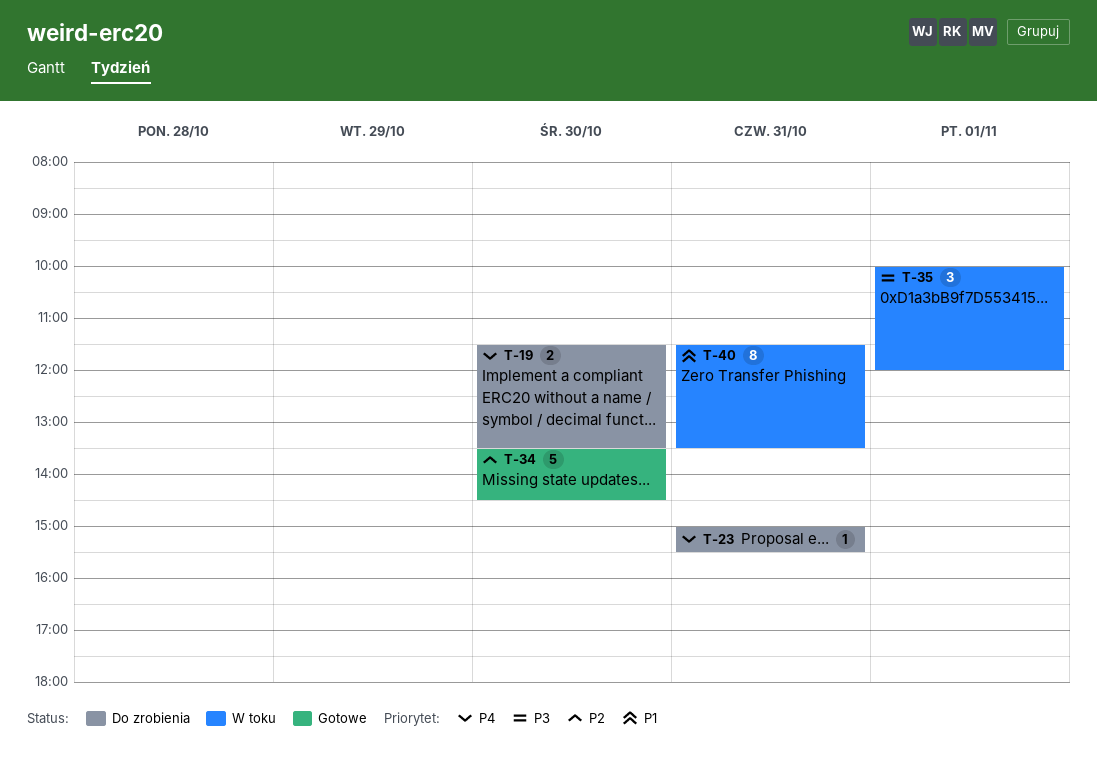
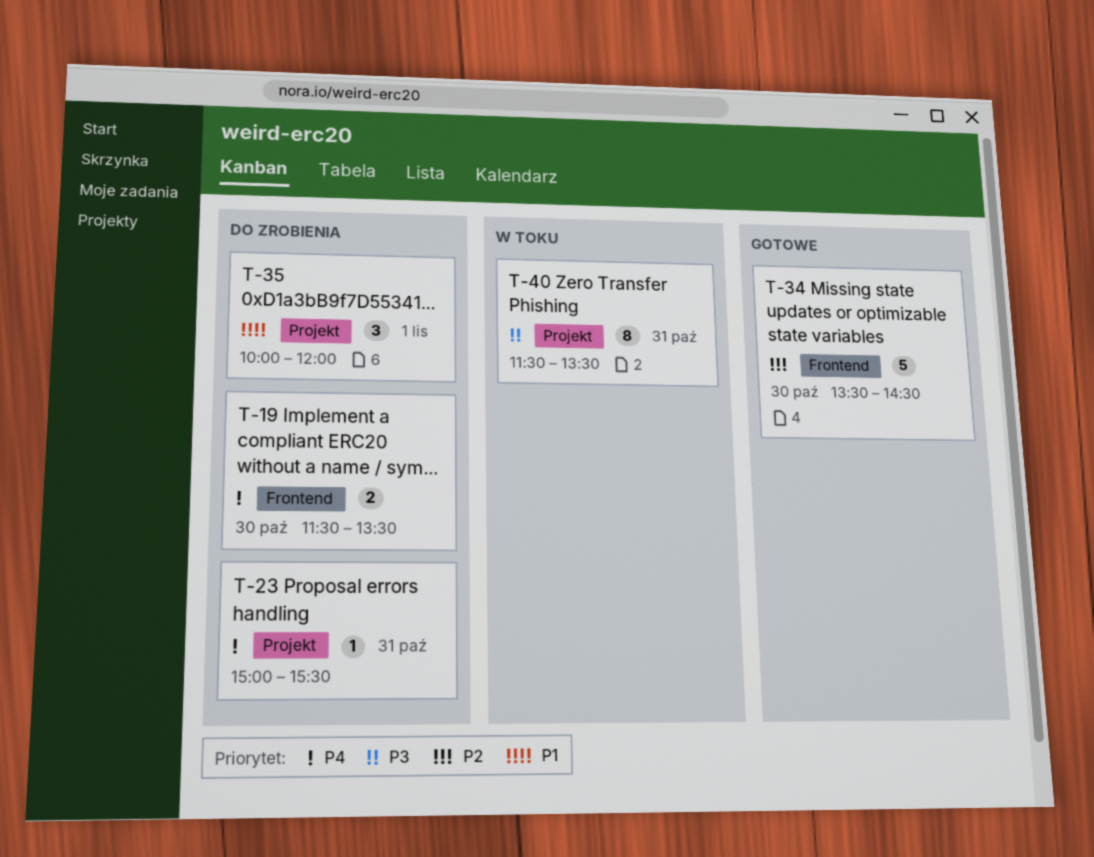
T-35, status: W toku -> Do zrobienia
T-35, priority: P3 -> P1
T-40, priority: P1 -> P3

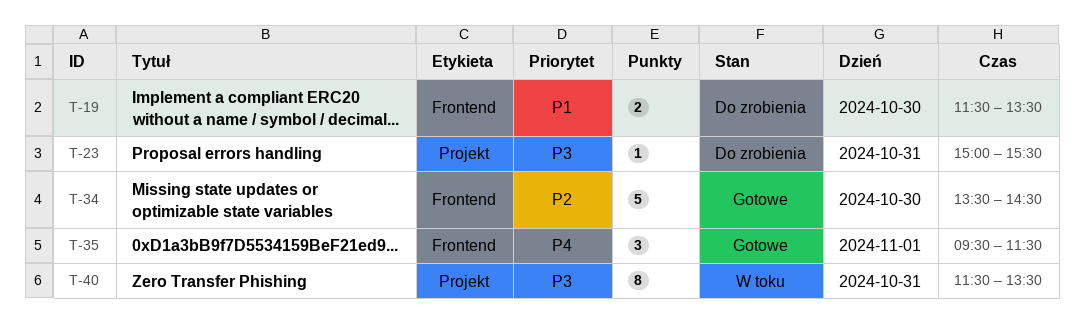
T-19, priority: P4 -> P1
T-23, priority: P4 -> P3
T-35, status: Do zrobienia -> Gotowe
T-35, priority: P1 -> P4
T-35, label: Projekt -> Frontend
T-35, begins: 10:00 -> 09:30
T-35, ends: 12:00 -> 11:30

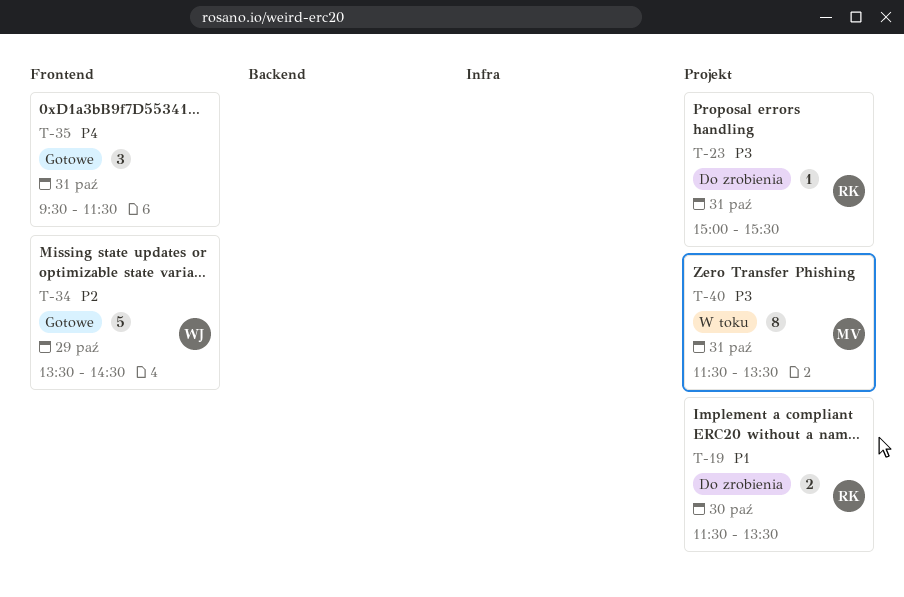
T-19, label: Frontend -> Projekt
T-34, day: Oct 30 -> Oct 29
T-35, day: Nov 1 -> Oct 31

